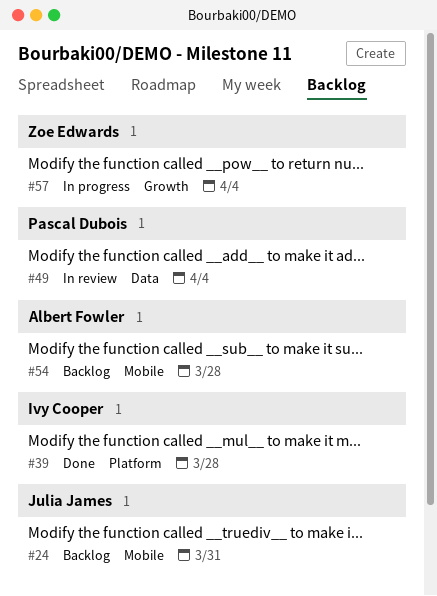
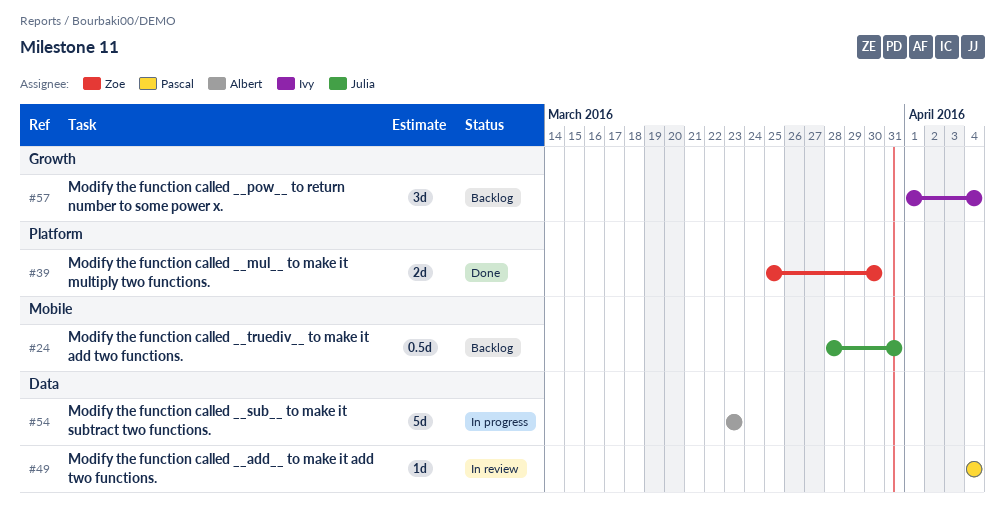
#39, owner: Ivy Cooper -> Zoe Edwards
#39, due: Mar 28 -> Mar 30
#54, status: Backlog -> In progress
#54, label: Mobile -> Data
#54, due: Mar 28 -> Mar 23
#57, status: In progress -> Backlog
#57, owner: Zoe Edwards -> Ivy Cooper

